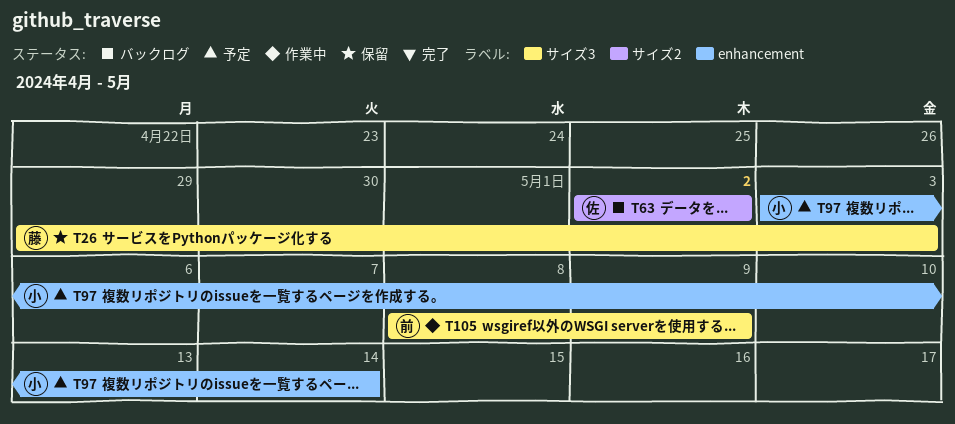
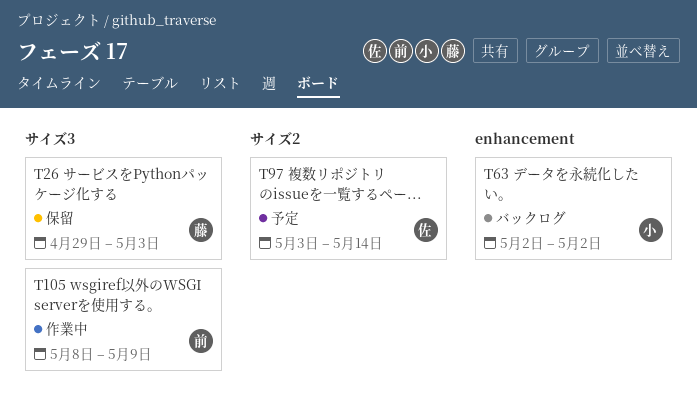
T63, owner: 佐 -> 小
T63, label: サイズ2 -> enhancement
T97, owner: 小 -> 佐
T97, label: enhancement -> サイズ2

